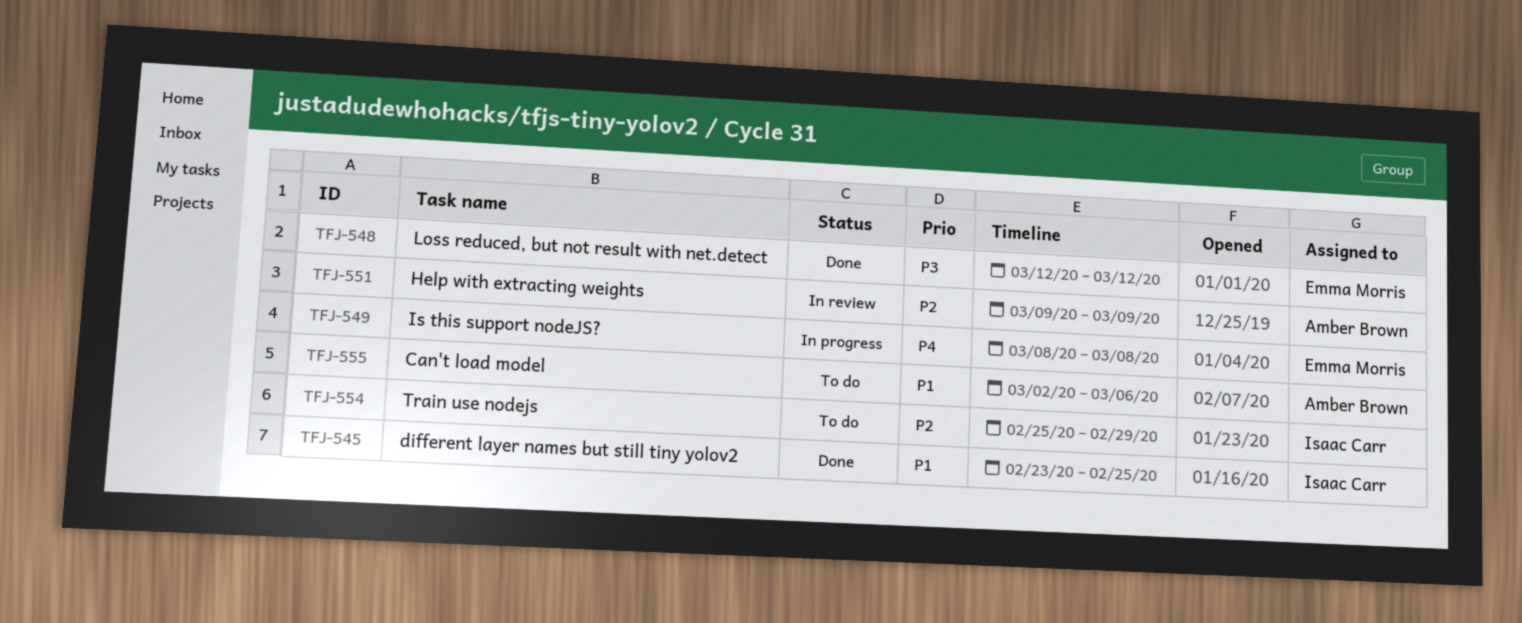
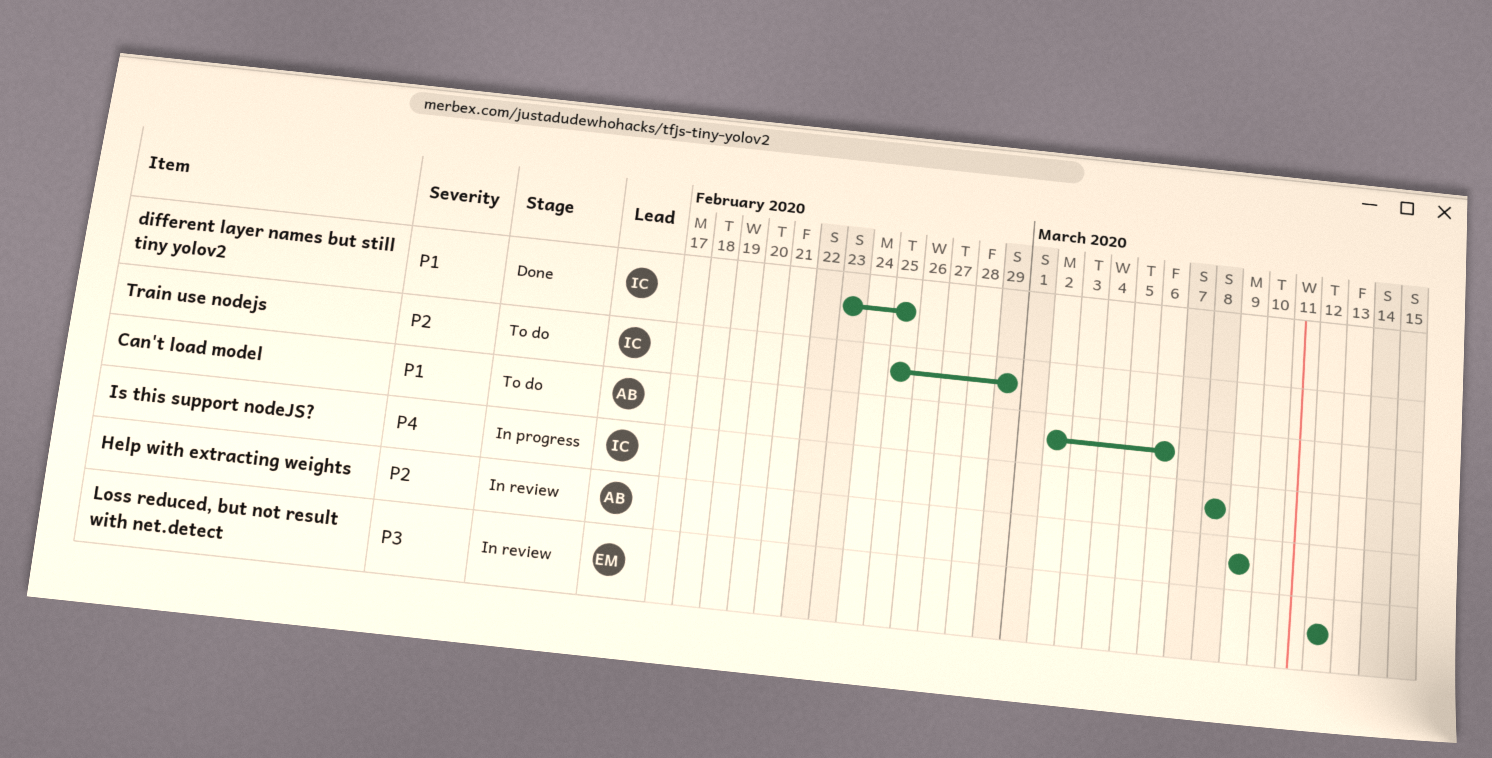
Is this support nodeJS?, owner: Emma Morris -> Isaac Carr
Loss reduced, but not result with net.detect, status: Done -> In review

